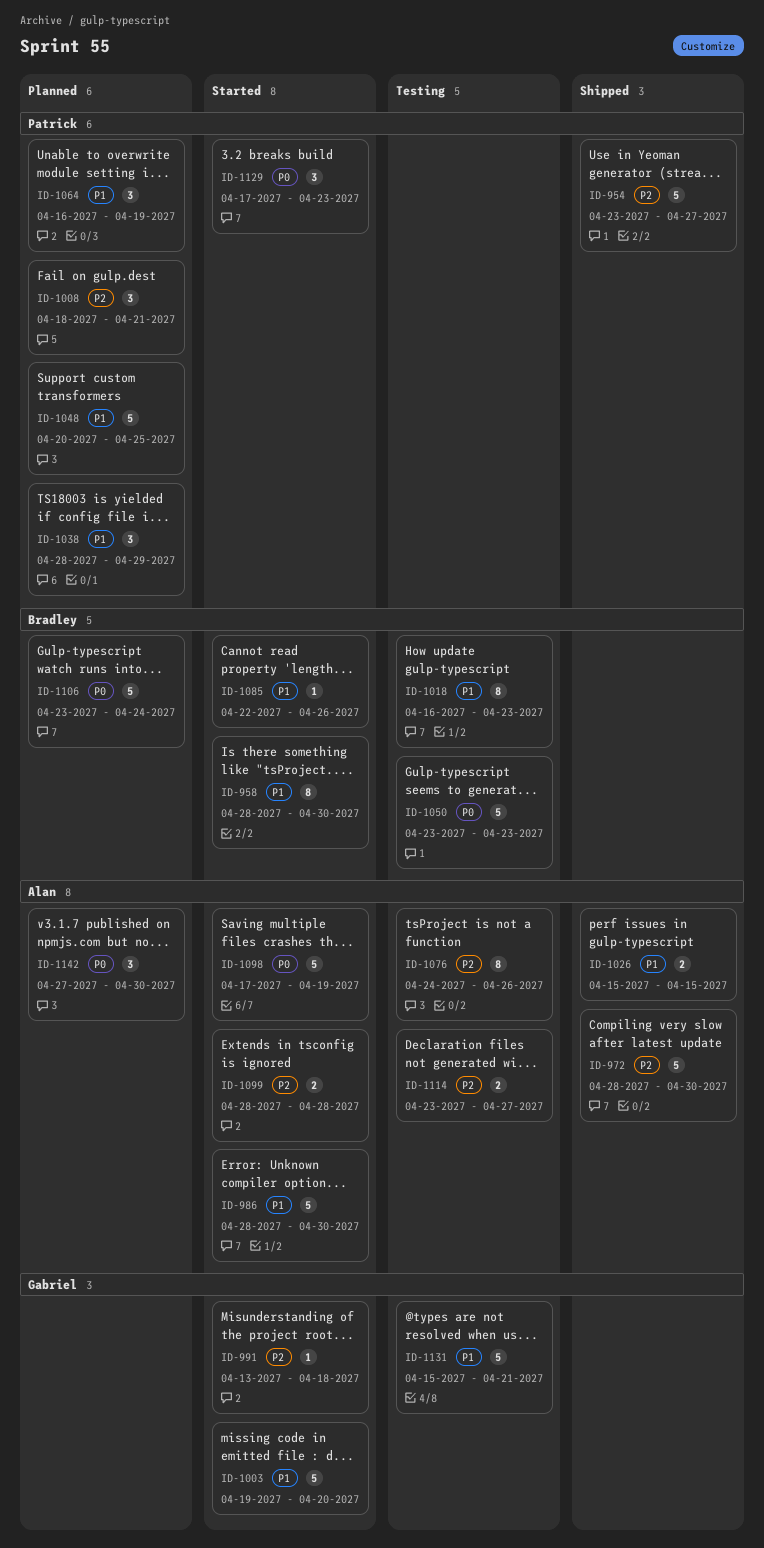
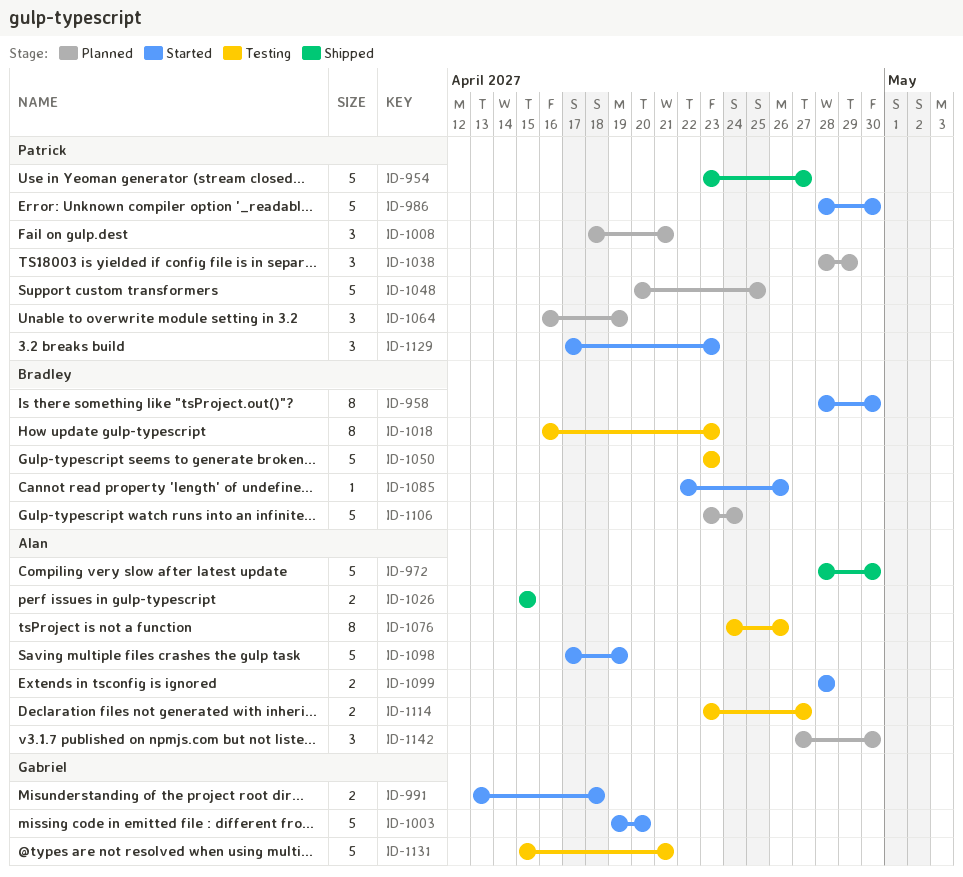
ID-986, owner: Alan -> Patrick
ID-991, estimate: 1 -> 2

